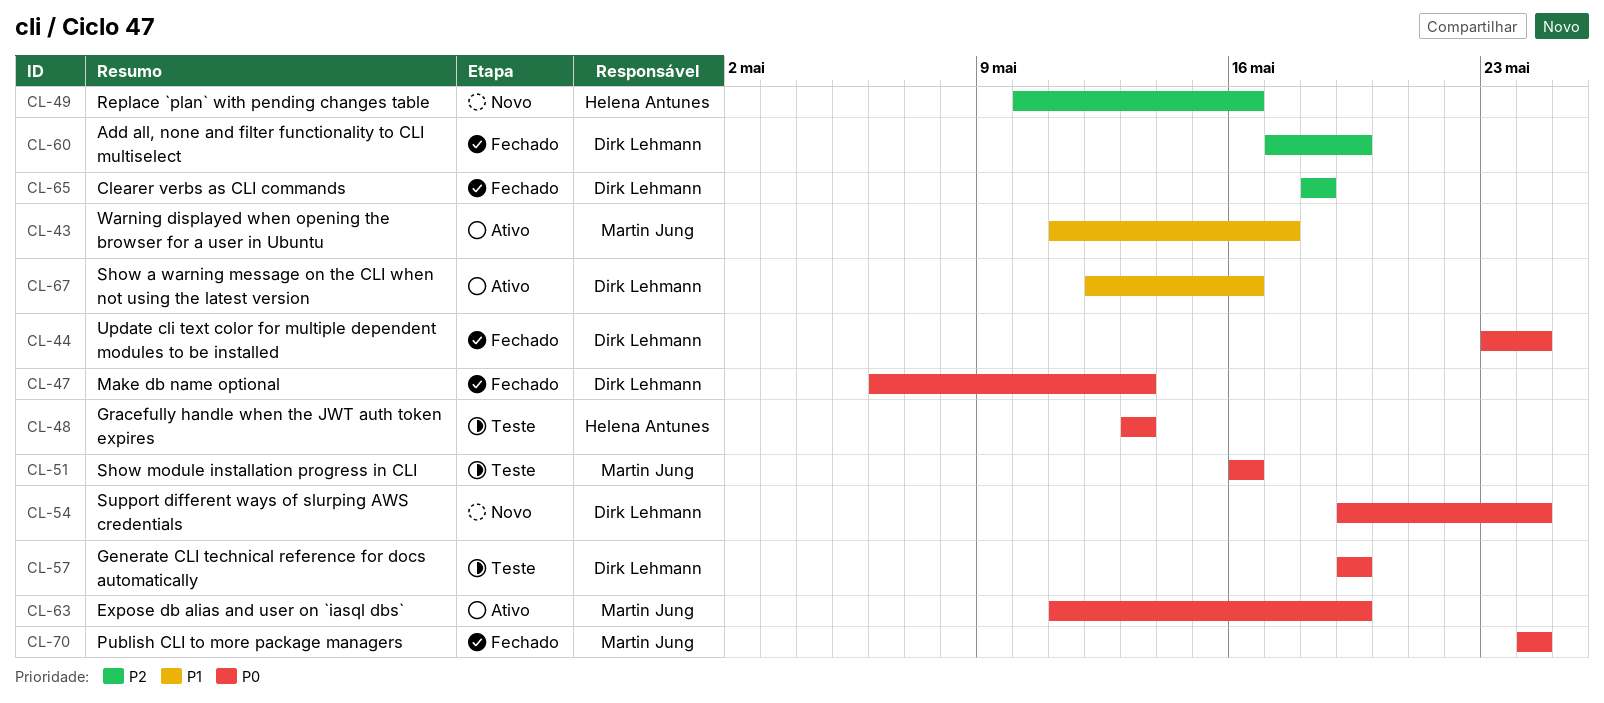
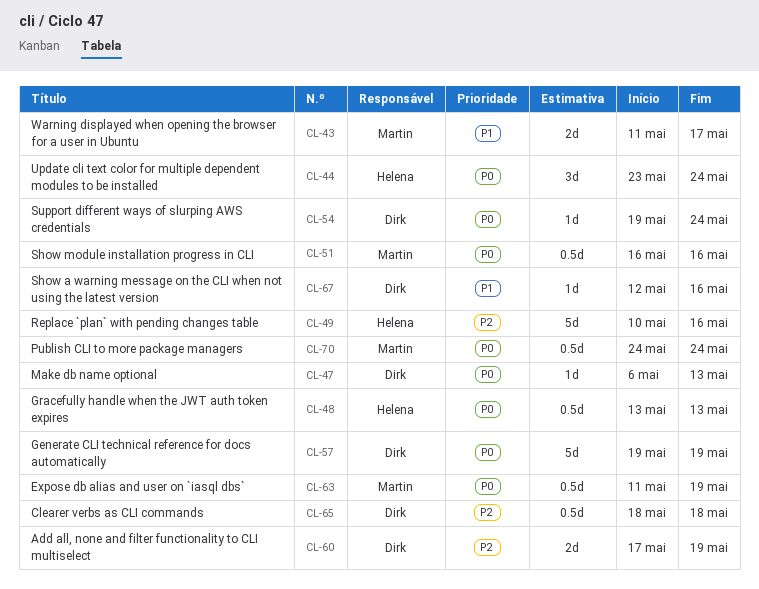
CL-44, owner: Dirk Lehmann -> Helena Antunes

